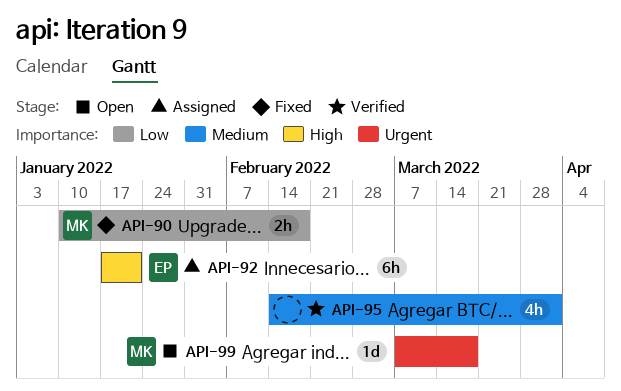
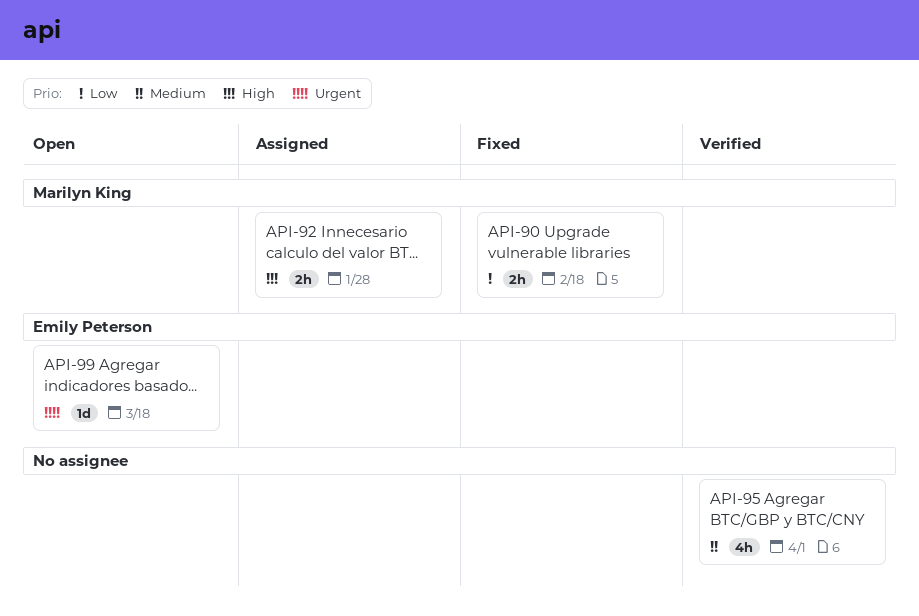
API-92, owner: Emily Peterson -> Marilyn King
API-92, estimate: 6h -> 2h
API-92, due: Jan 21 -> Jan 28
API-99, owner: Marilyn King -> Emily Peterson

